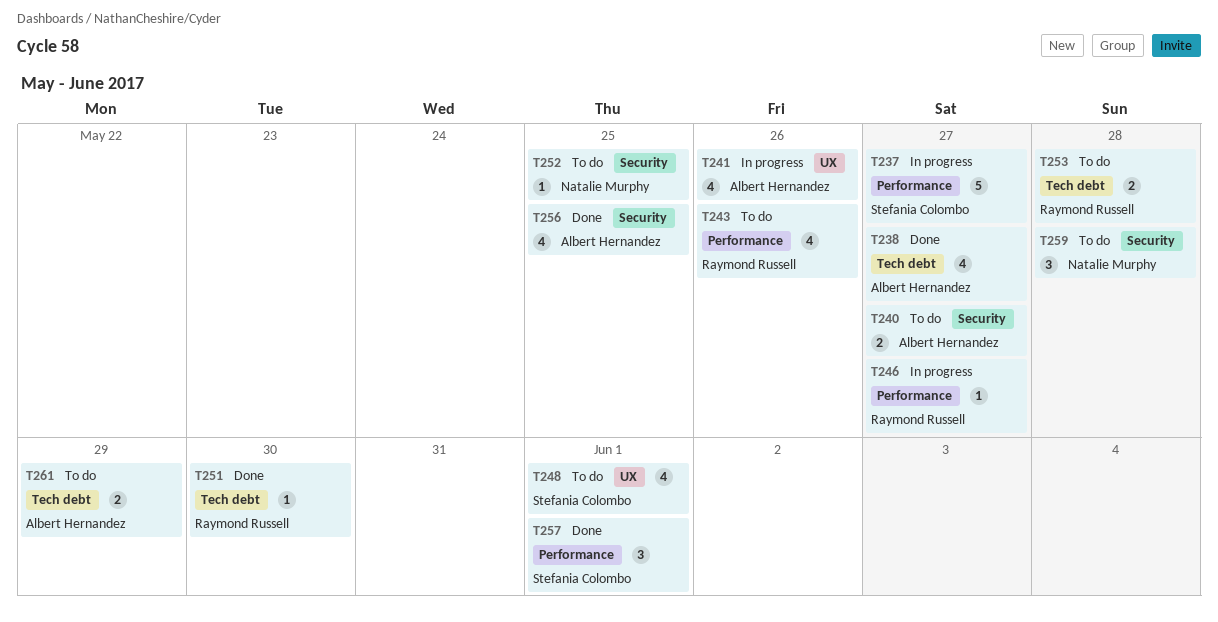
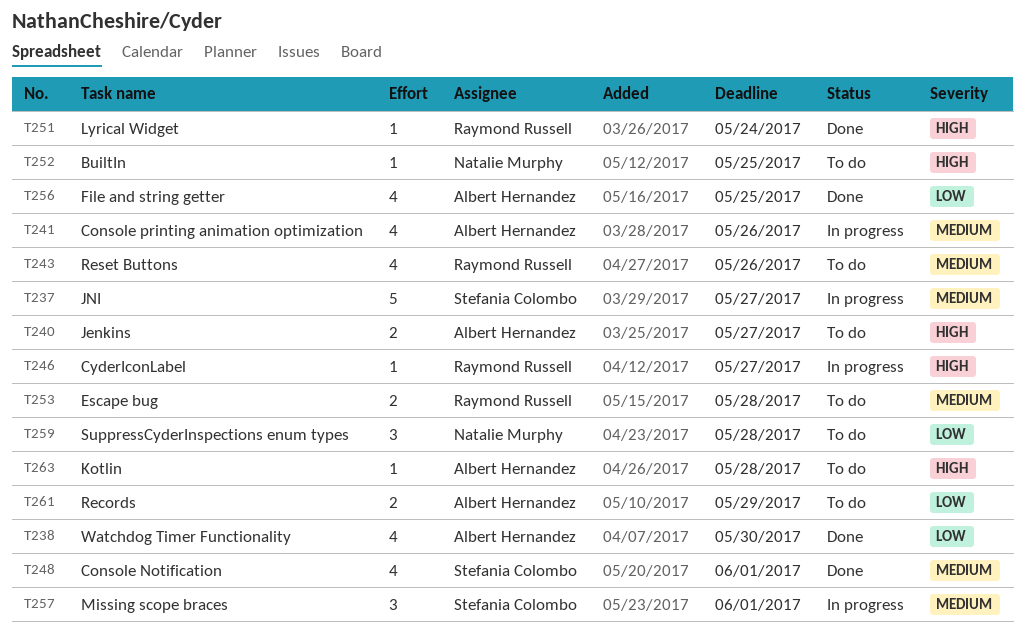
T238, due: May 27 -> May 30
T248, status: To do -> Done
T251, due: May 30 -> May 24
T257, status: Done -> In progress
T263: none -> present

